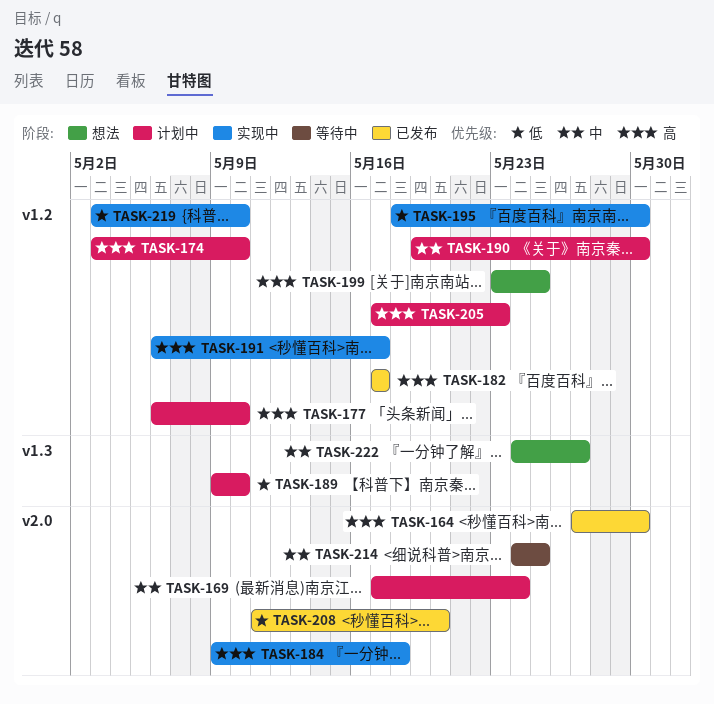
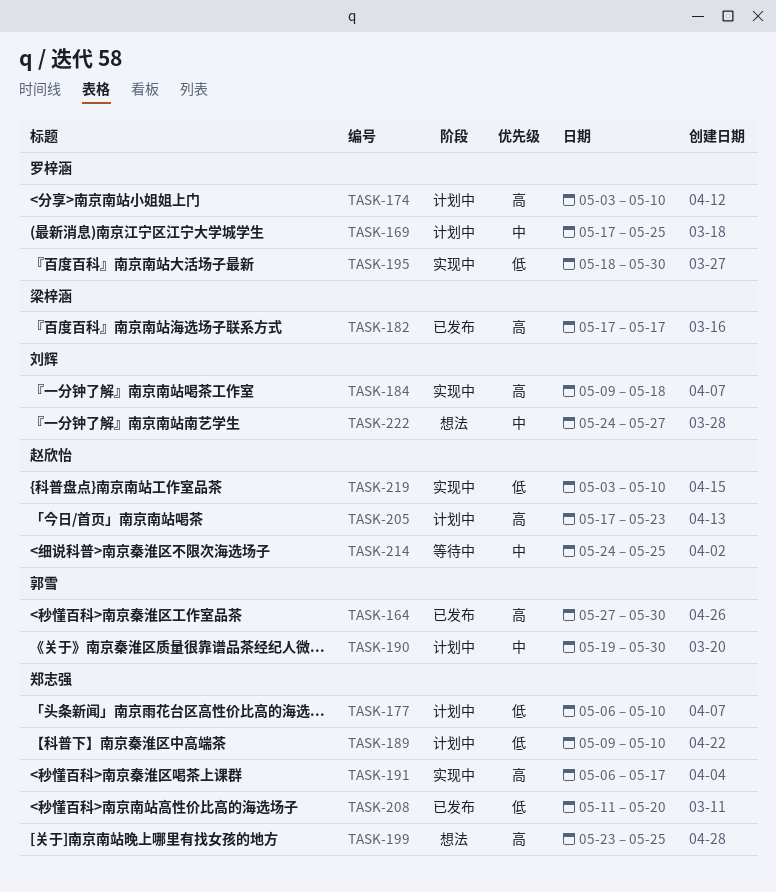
TASK-169, due: May 24 -> May 25
TASK-177, priority: 高 -> 低

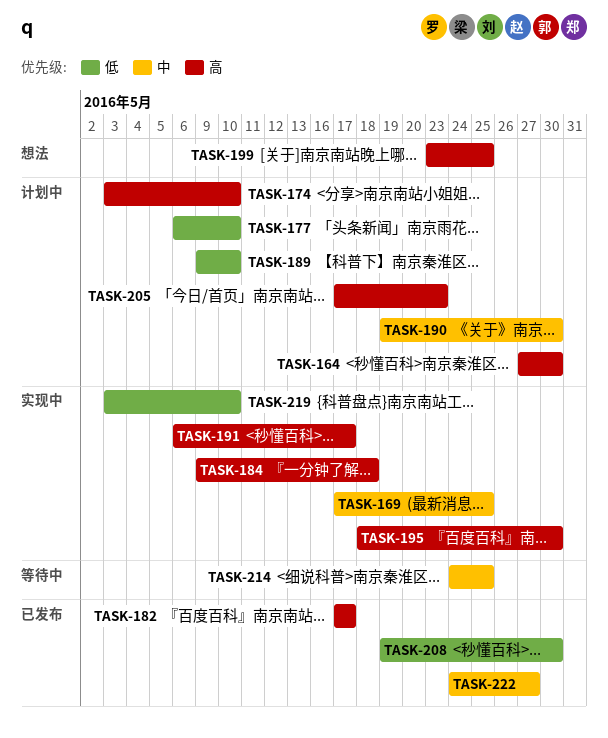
TASK-164, status: 已发布 -> 计划中
TASK-169, status: 计划中 -> 实现中
TASK-195, priority: 低 -> 高
TASK-208, start: May 11 -> May 19
TASK-208, due: May 20 -> May 30
TASK-222, status: 想法 -> 已发布

